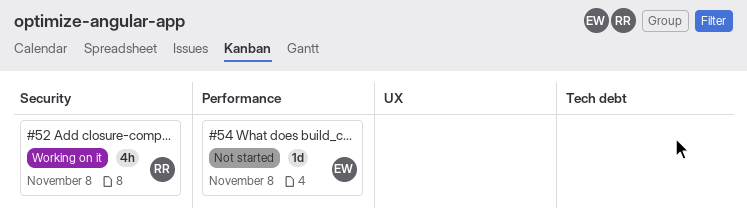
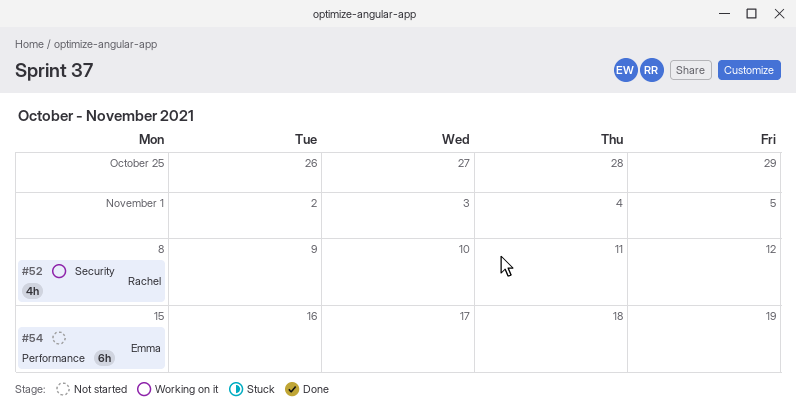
#54, estimate: 1d -> 6h
#54, due: Nov 8 -> Nov 15

